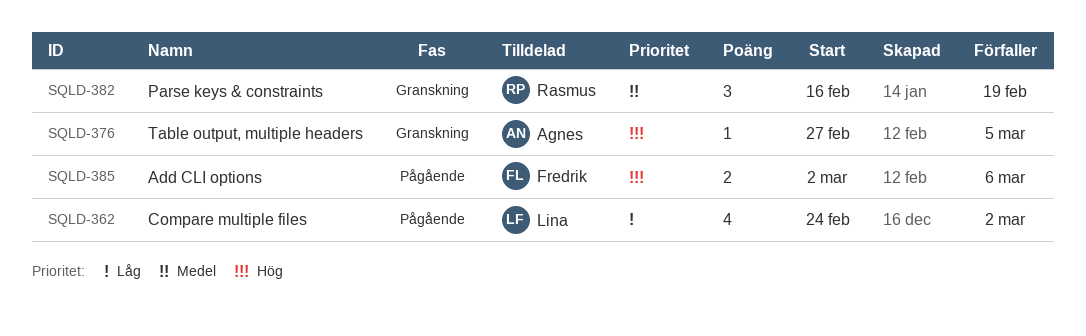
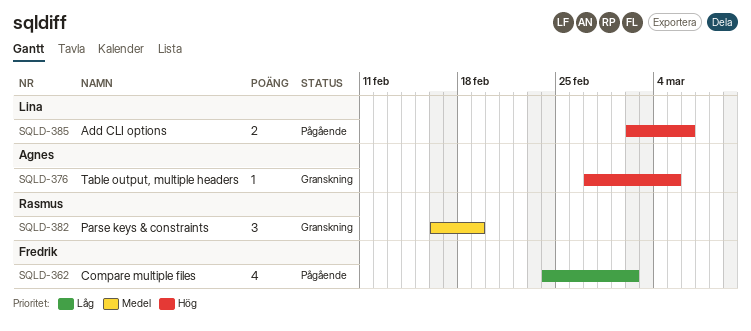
SQLD-362, owner: Lina -> Fredrik
SQLD-385, owner: Fredrik -> Lina

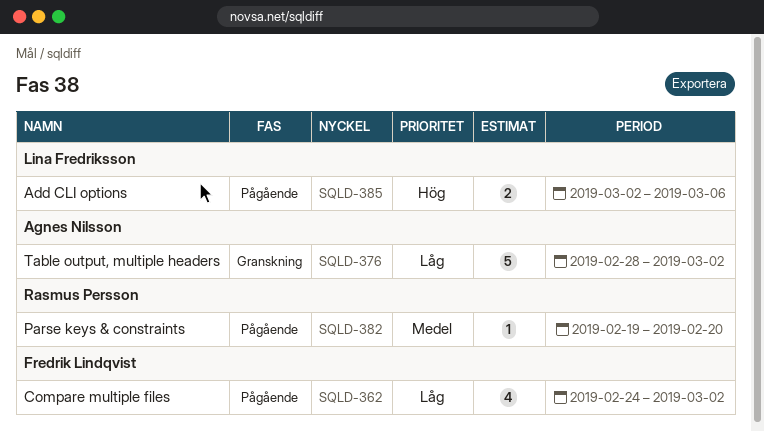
SQLD-376, priority: Hög -> Låg
SQLD-376, estimate: 1 -> 5
SQLD-376, start: Feb 27 -> Feb 28
SQLD-376, due: Mar 5 -> Mar 2
SQLD-382, status: Granskning -> Pågående
SQLD-382, estimate: 3 -> 1
SQLD-382, start: Feb 16 -> Feb 19
SQLD-382, due: Feb 19 -> Feb 20

